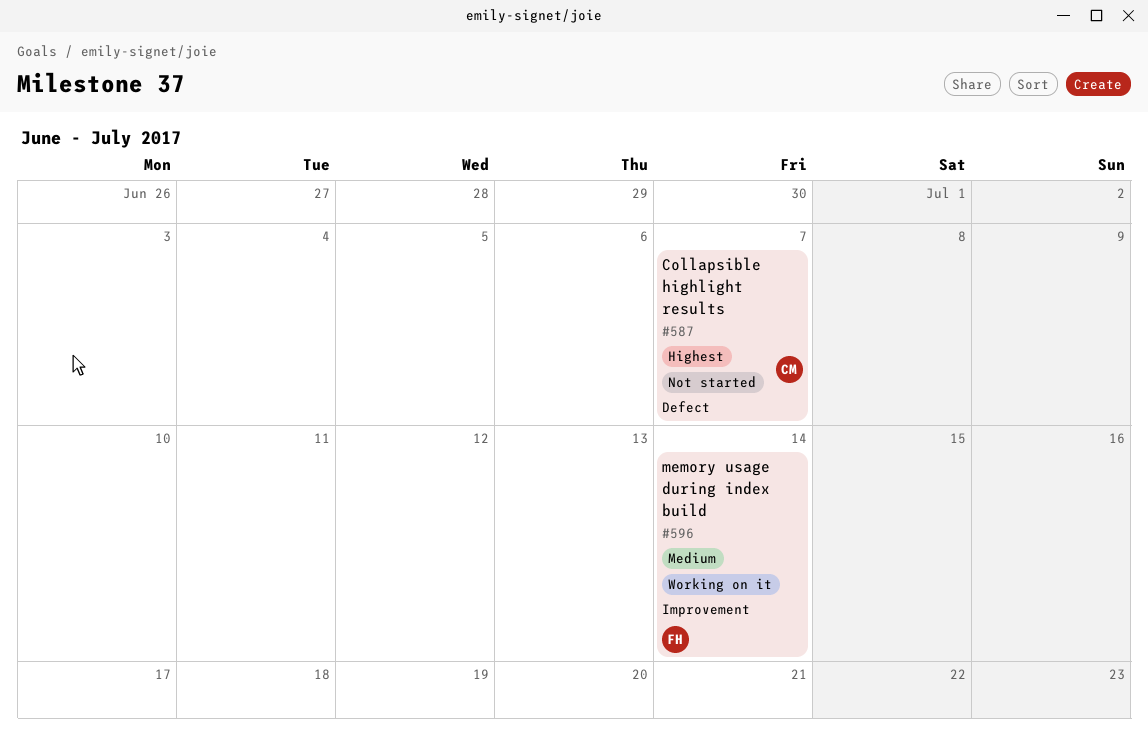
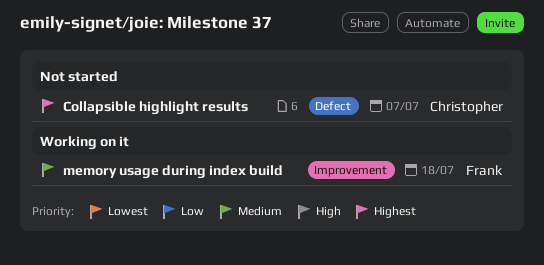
memory usage during index build, due: Jul 14 -> Jul 18

